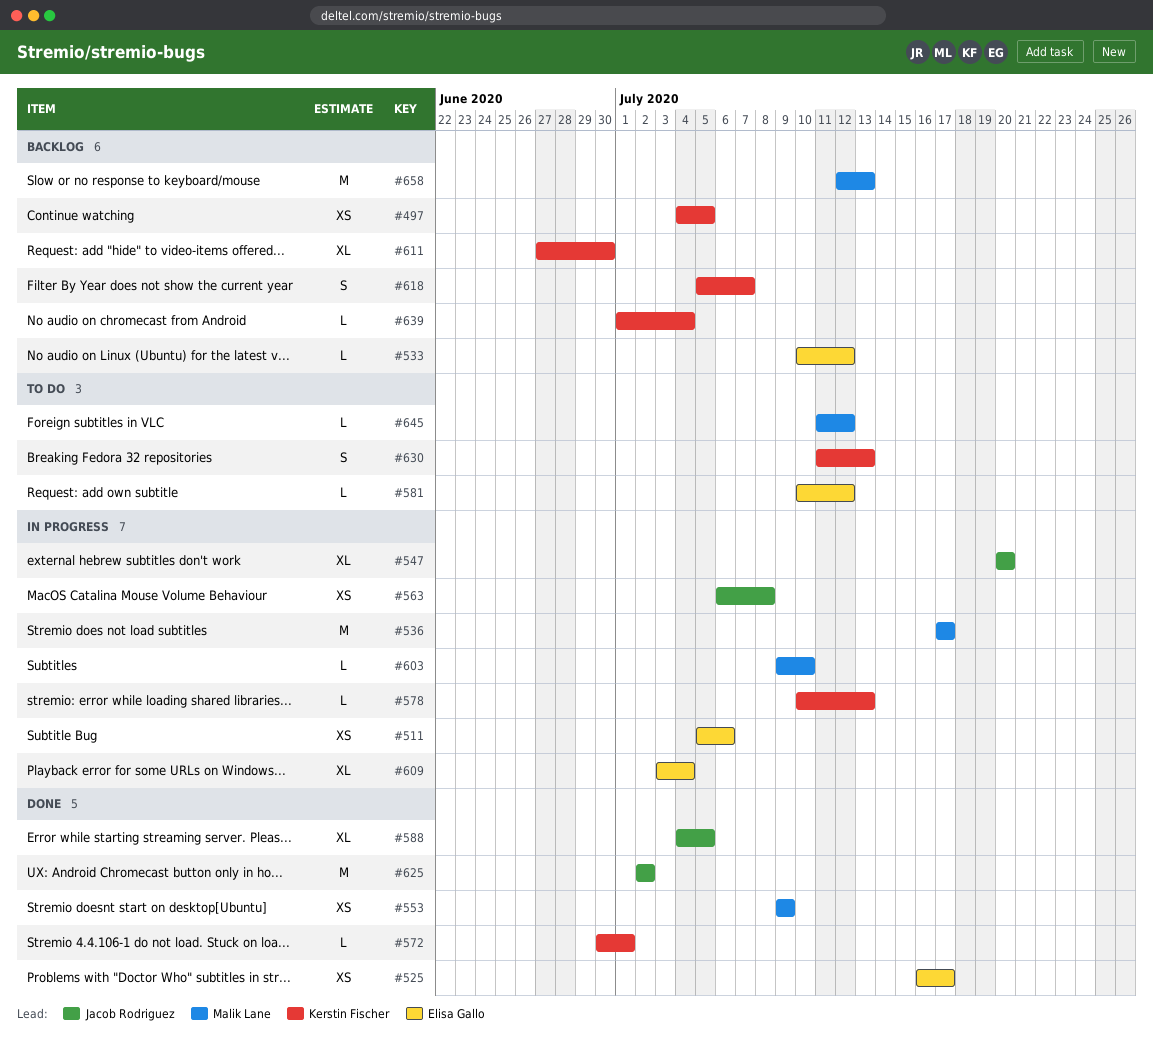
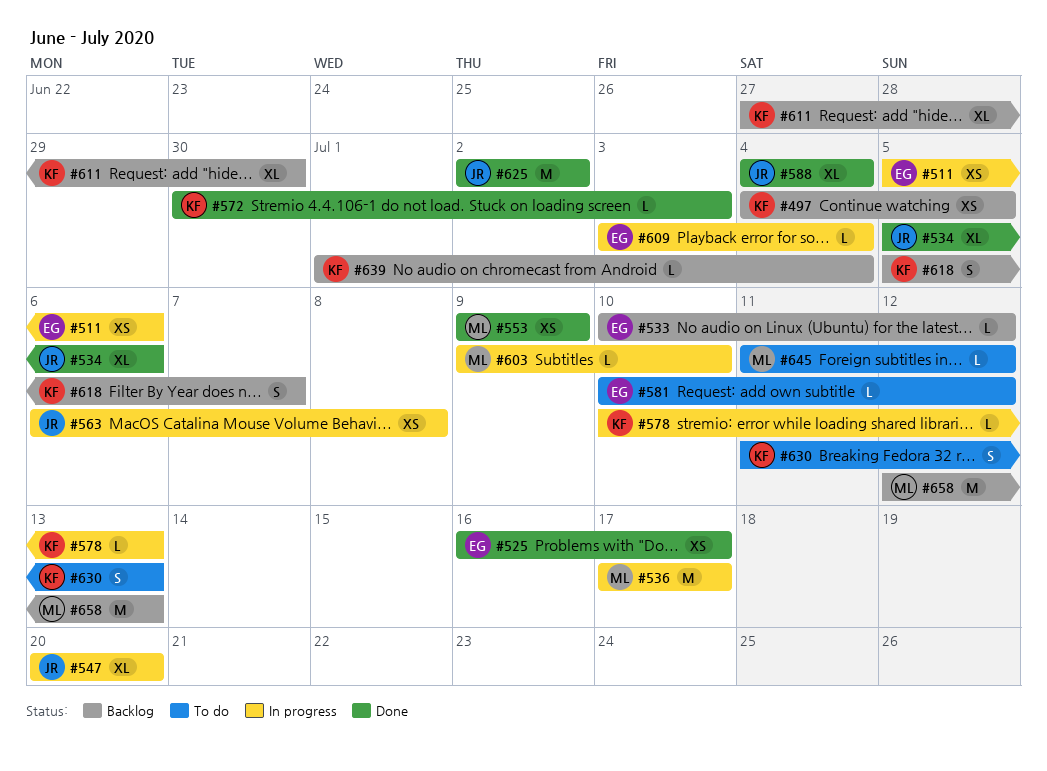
#534: none -> present
#572, due: Jul 1 -> Jul 3
#588, due: Jul 5 -> Jul 4
#609, estimate: XL -> L

